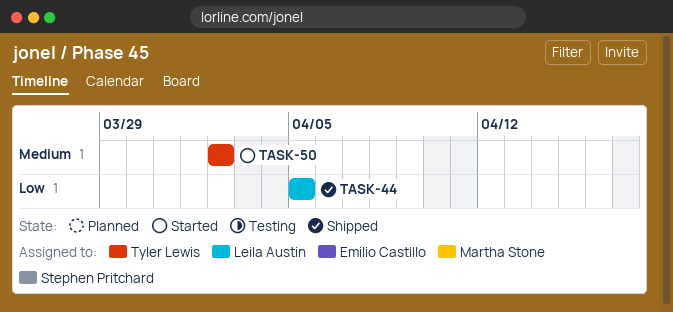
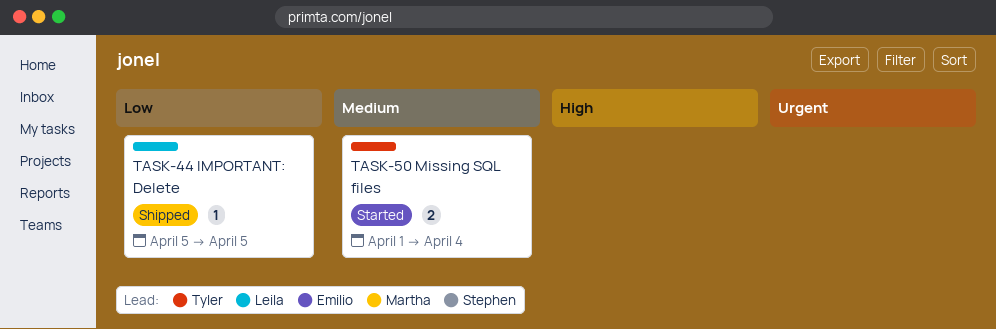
TASK-50, start: Apr 2 -> Apr 1
TASK-50, due: Apr 2 -> Apr 4

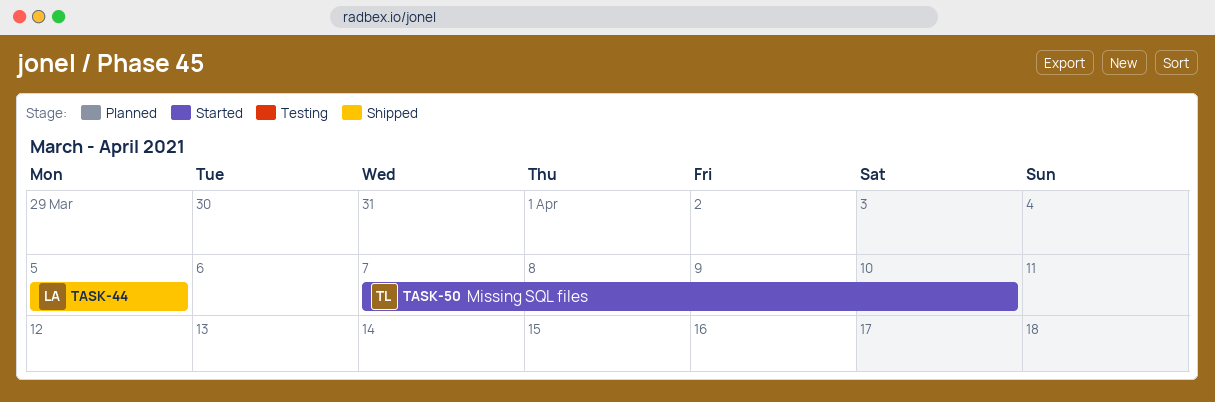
TASK-50, start: Apr 1 -> Apr 7
TASK-50, due: Apr 4 -> Apr 10

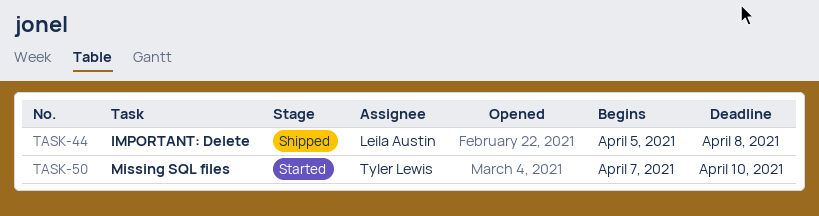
TASK-44, due: Apr 5 -> Apr 8

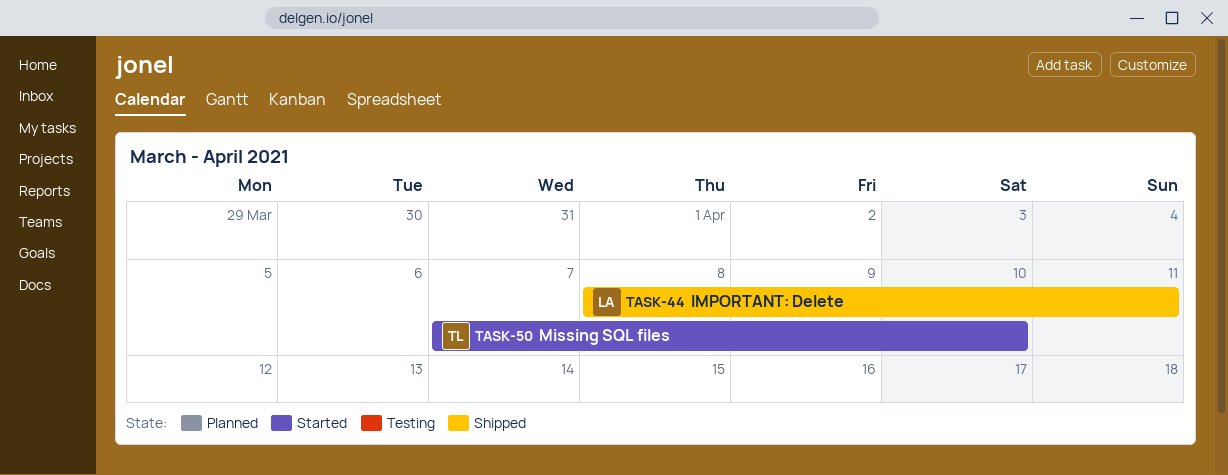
TASK-44, start: Apr 5 -> Apr 8
TASK-44, due: Apr 8 -> Apr 11

